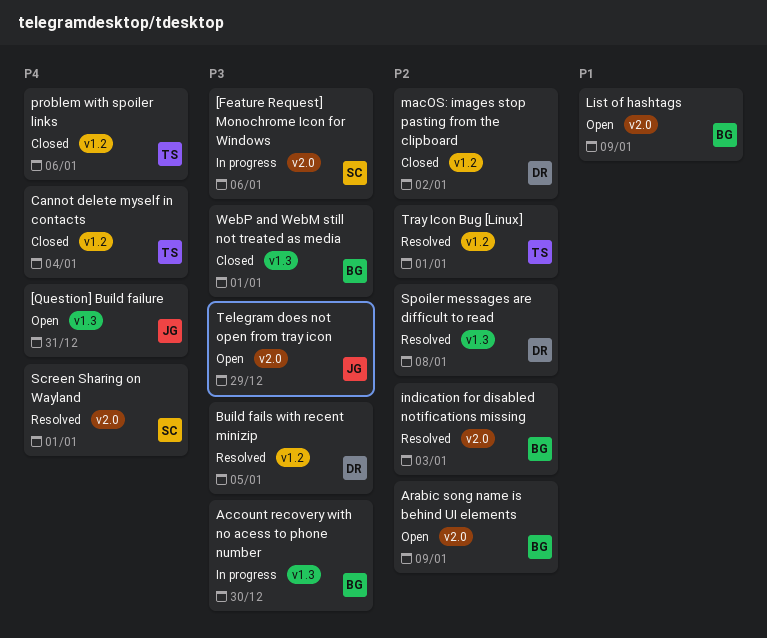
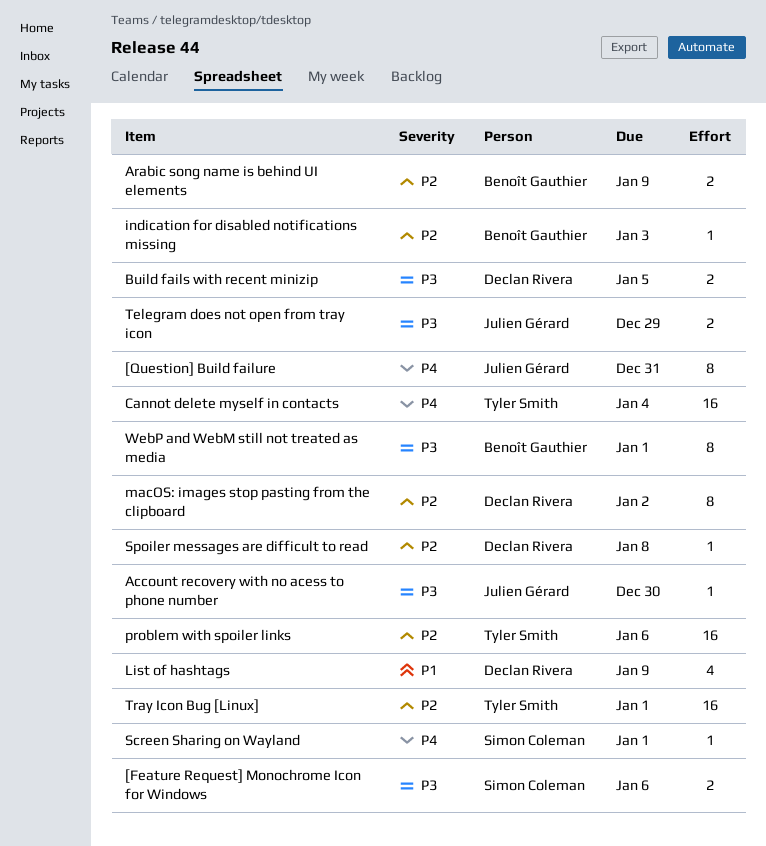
Account recovery with no acess to phone number, owner: Benoît Gauthier -> Julien Gérard
List of hashtags, owner: Benoît Gauthier -> Declan Rivera
problem with spoiler links, priority: P4 -> P2

